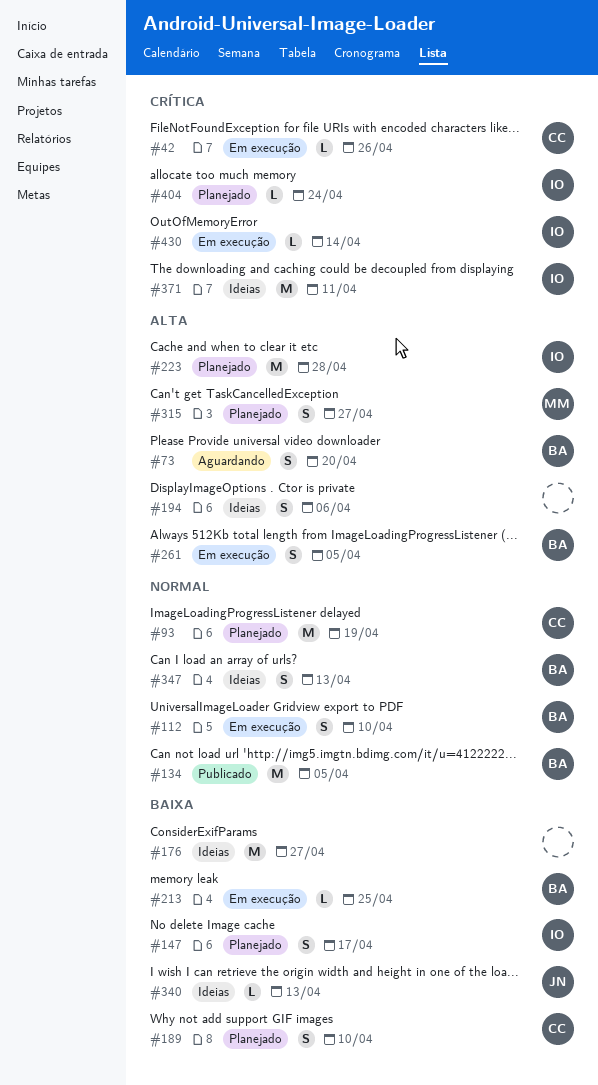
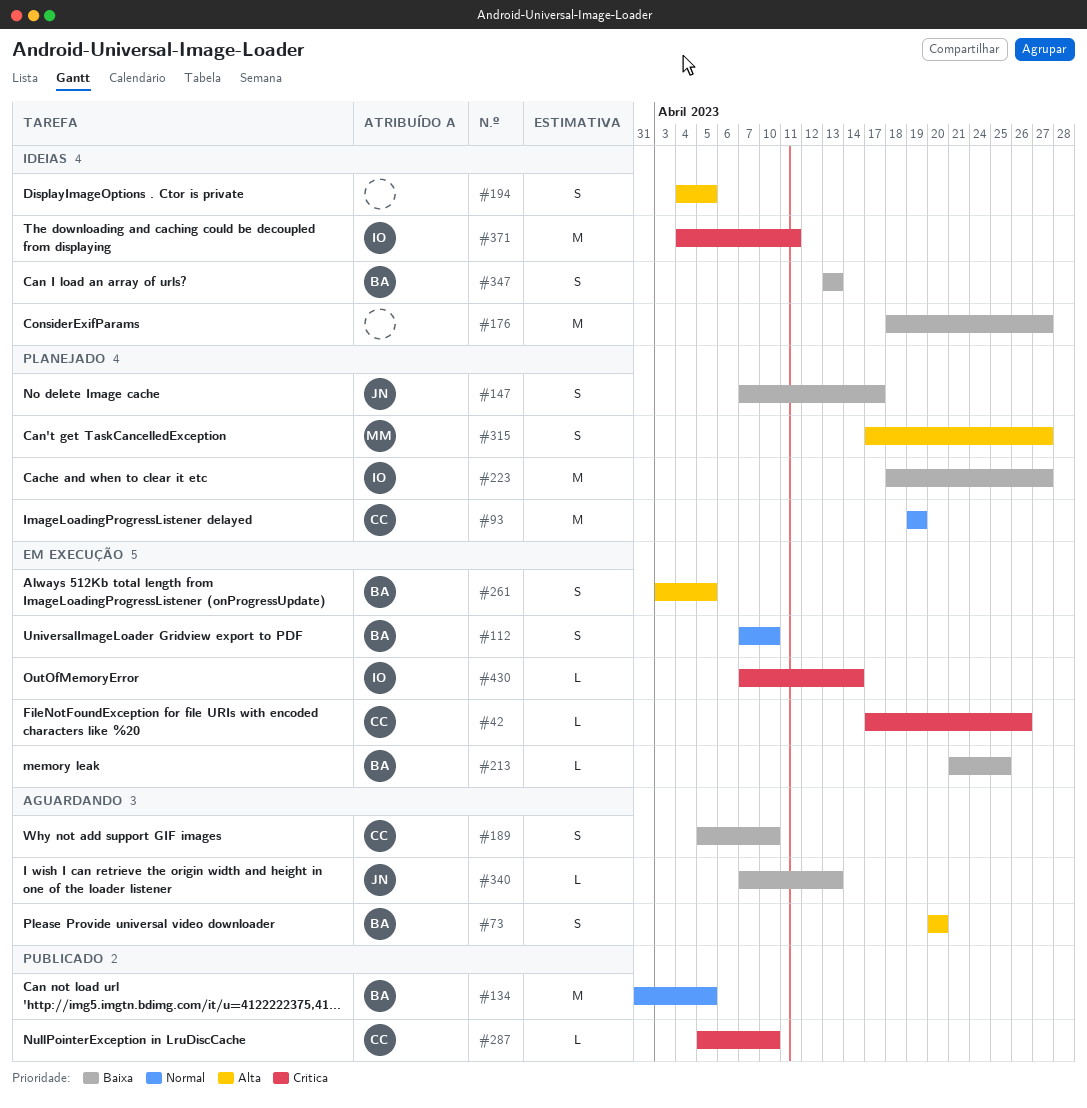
#147, owner: IO -> JN
#189, status: Planejado -> Aguardando
#194, due: Apr 6 -> Apr 5
#223, priority: Alta -> Baixa
#223, due: Apr 28 -> Apr 27
#287: none -> present
#340, status: Ideias -> Aguardando
#347, priority: Normal -> Baixa
#404: present -> none

